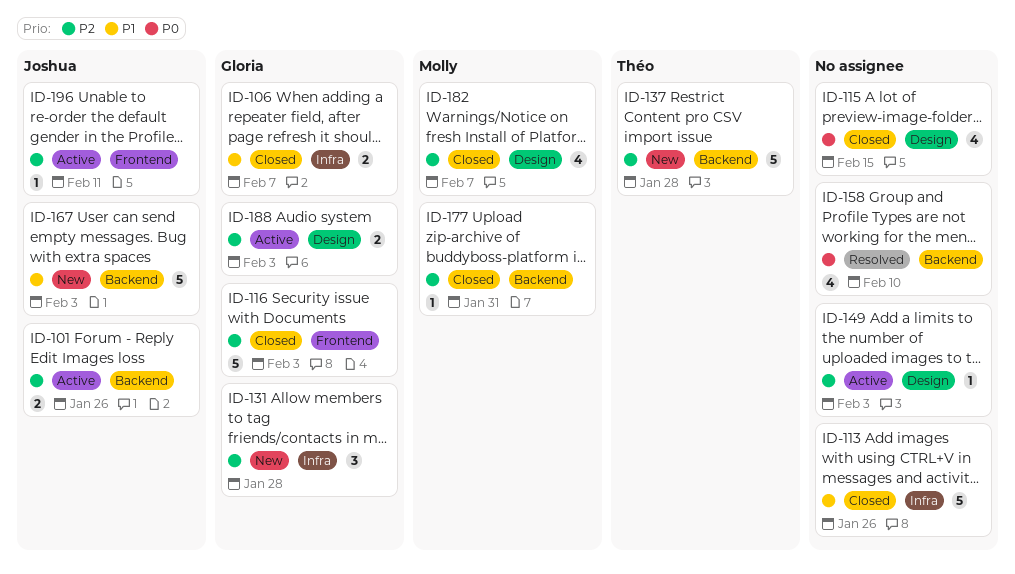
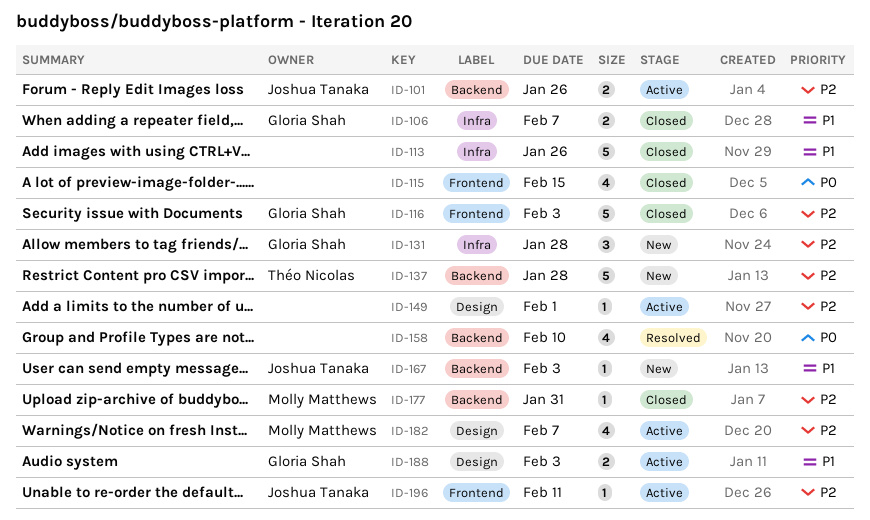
ID-115, label: Design -> Frontend
ID-149, due: Feb 3 -> Feb 1
ID-167, estimate: 5 -> 1
ID-182, status: Closed -> Active
ID-188, priority: P2 -> P1

